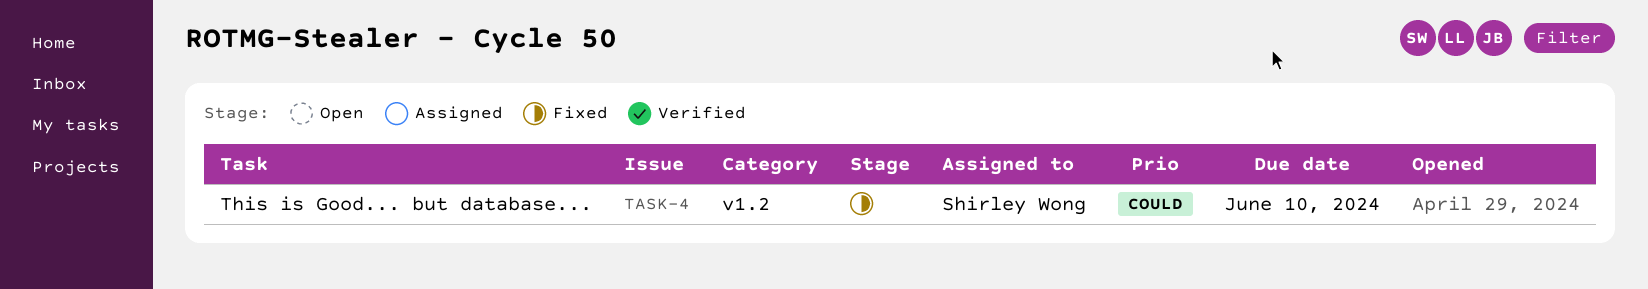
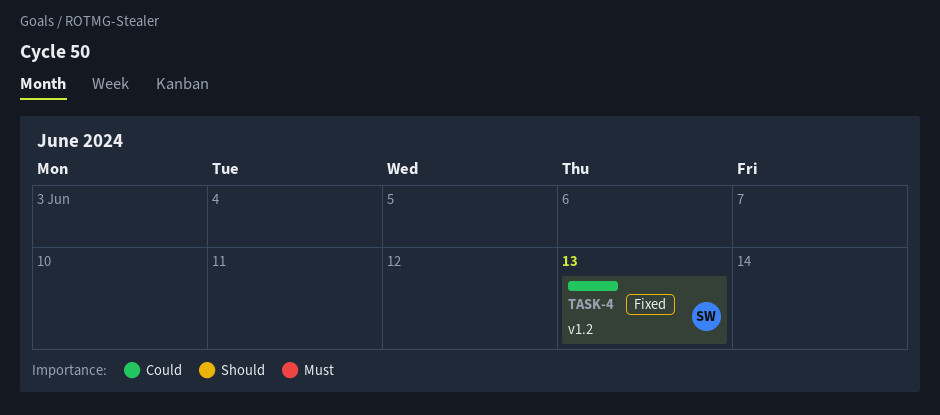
TASK-4, due: Jun 10 -> Jun 13

